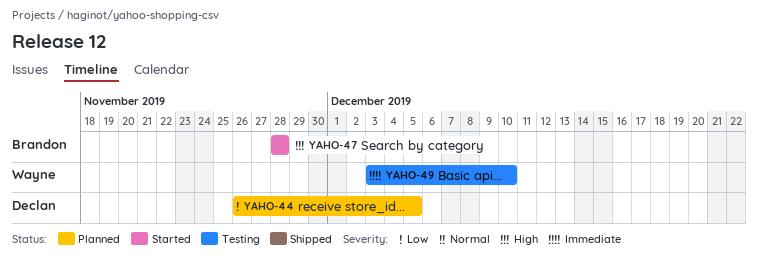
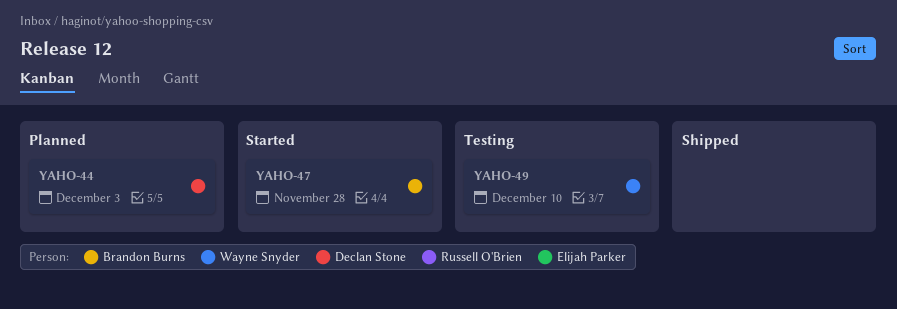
YAHO-44, due: Dec 5 -> Dec 3

